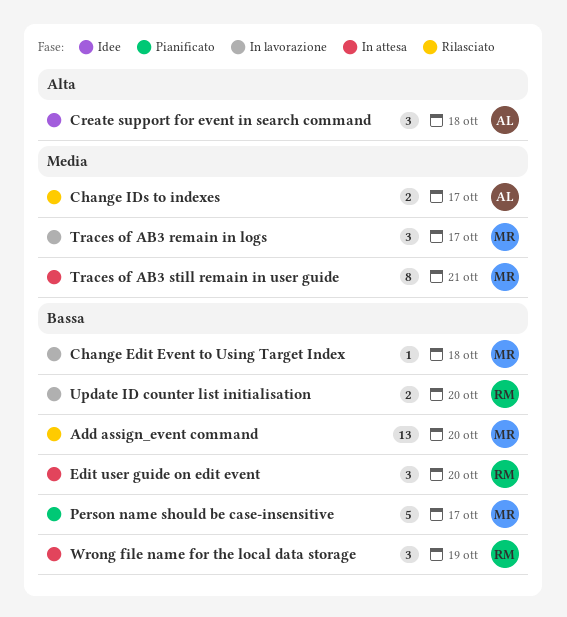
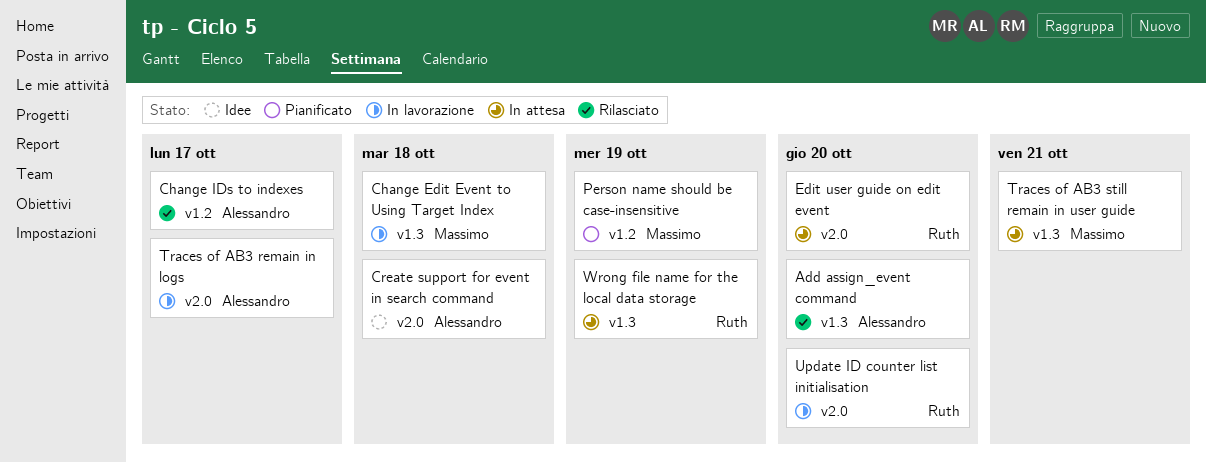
Add assign_event command, owner: Massimo -> Alessandro
Person name should be case-insensitive, due: Oct 17 -> Oct 19
Traces of AB3 remain in logs, owner: Massimo -> Alessandro

